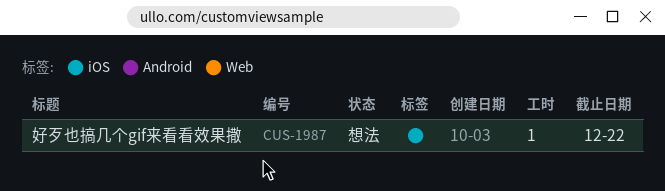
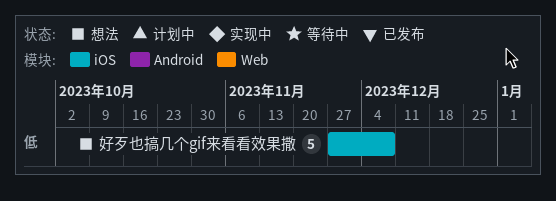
好歹也搞几个gif来看看效果撒, estimate: 1 -> 5
好歹也搞几个gif来看看效果撒, due: Dec 22 -> Dec 8

